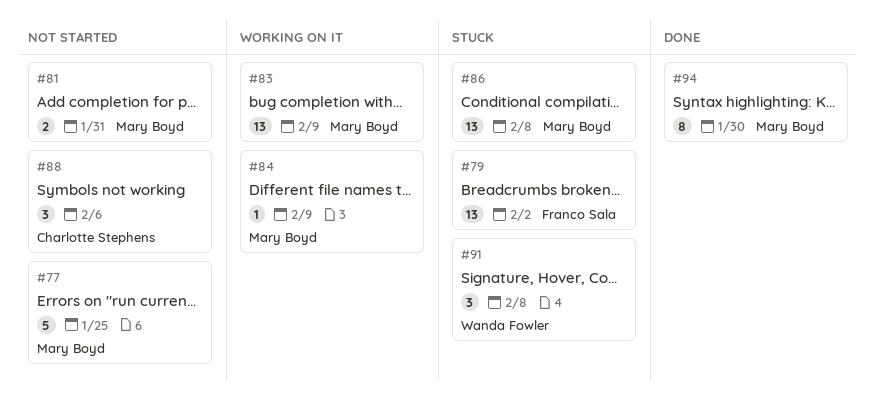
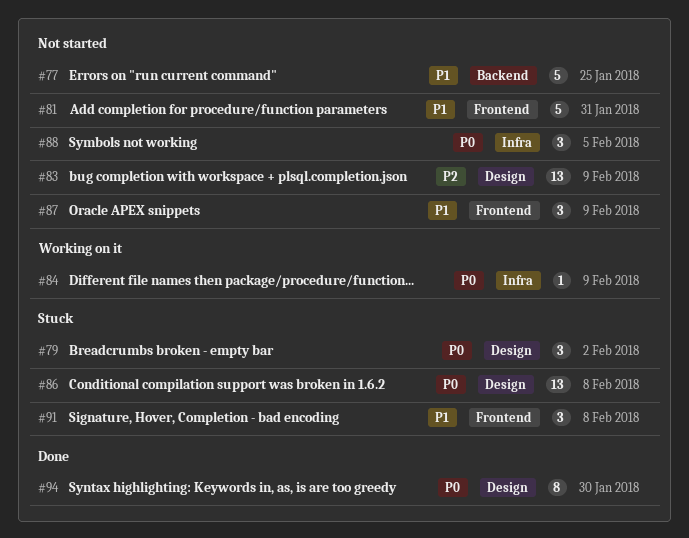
#79, estimate: 13 -> 3
#81, estimate: 2 -> 5
#83, status: Working on it -> Not started
#87: none -> present
#88, due: Feb 6 -> Feb 5

